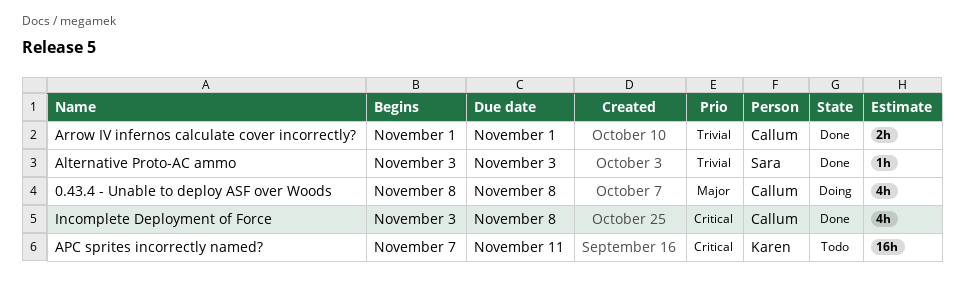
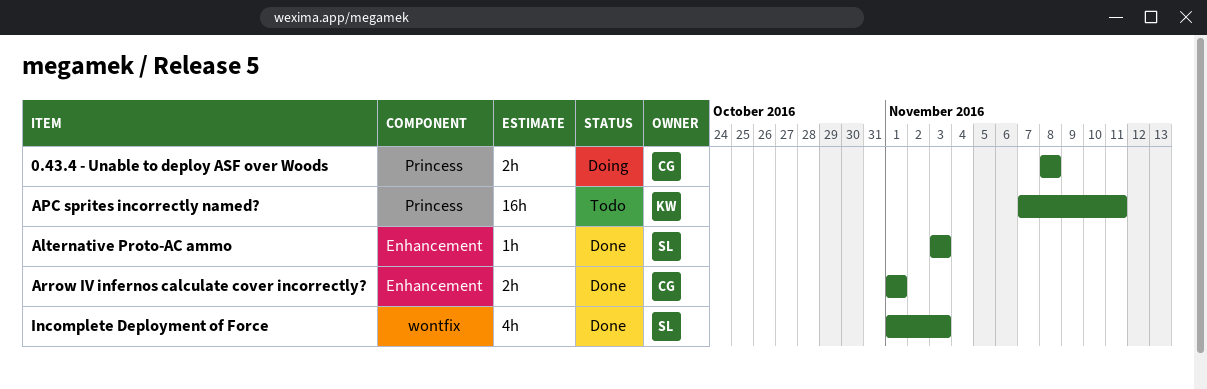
0.43.4 - Unable to deploy ASF over Woods, estimate: 4h -> 2h
Incomplete Deployment of Force, owner: Callum -> Sara
Incomplete Deployment of Force, start: Nov 3 -> Nov 1
Incomplete Deployment of Force, due: Nov 8 -> Nov 3

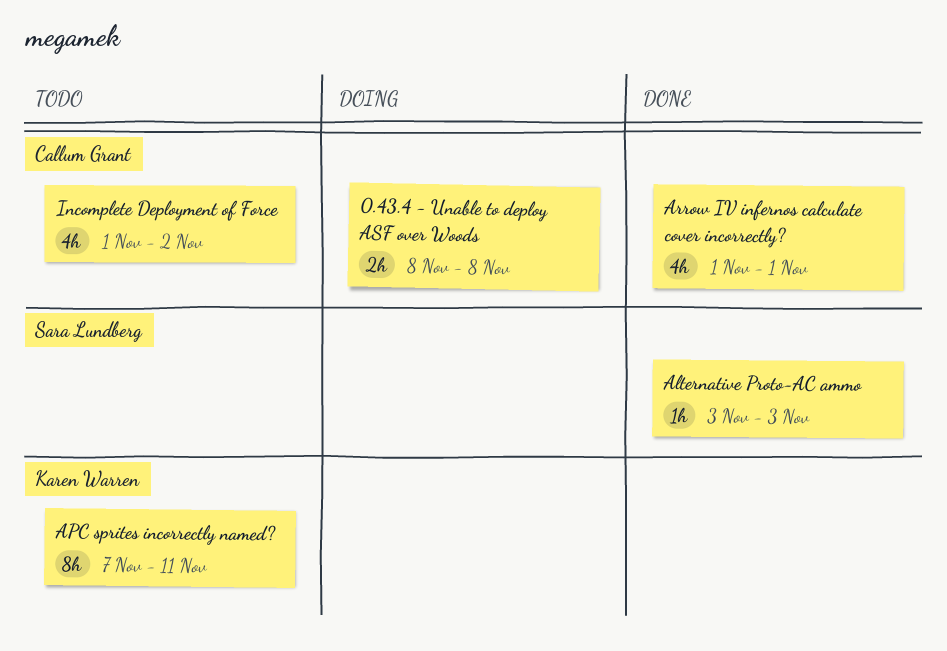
APC sprites incorrectly named?, estimate: 16h -> 8h
Arrow IV infernos calculate cover incorrectly?, estimate: 2h -> 4h
Incomplete Deployment of Force, status: Done -> Todo
Incomplete Deployment of Force, owner: Sara Lundberg -> Callum Grant
Incomplete Deployment of Force, due: Nov 3 -> Nov 2

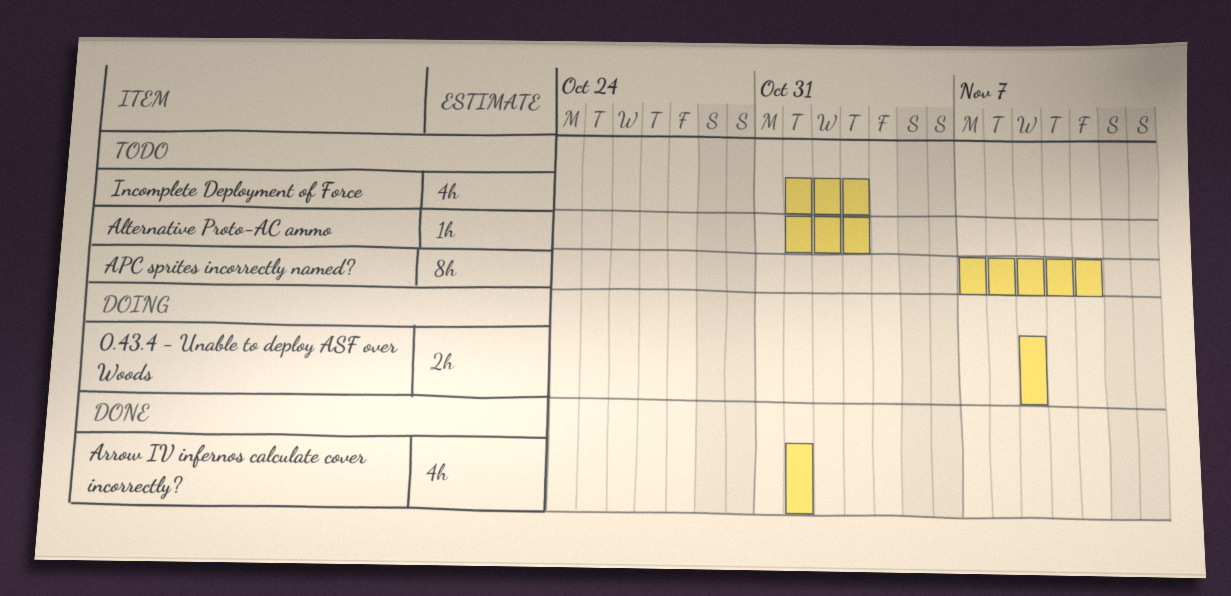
0.43.4 - Unable to deploy ASF over Woods, start: Nov 8 -> Nov 9
0.43.4 - Unable to deploy ASF over Woods, due: Nov 8 -> Nov 9
Alternative Proto-AC ammo, status: Done -> Todo
Alternative Proto-AC ammo, start: Nov 3 -> Nov 1
Incomplete Deployment of Force, due: Nov 2 -> Nov 3

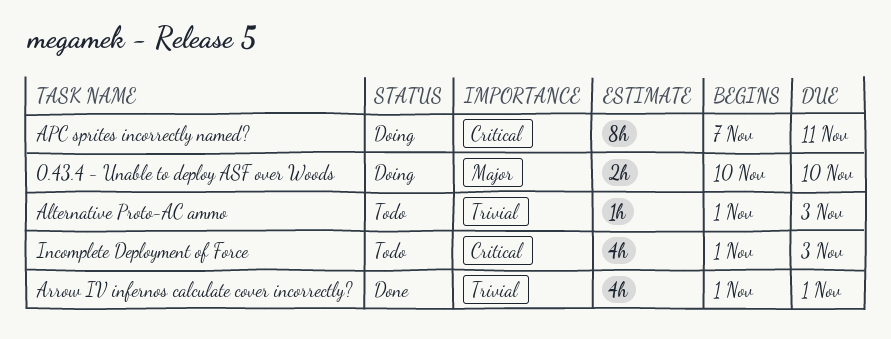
0.43.4 - Unable to deploy ASF over Woods, start: Nov 9 -> Nov 10
0.43.4 - Unable to deploy ASF over Woods, due: Nov 9 -> Nov 10
APC sprites incorrectly named?, status: Todo -> Doing

